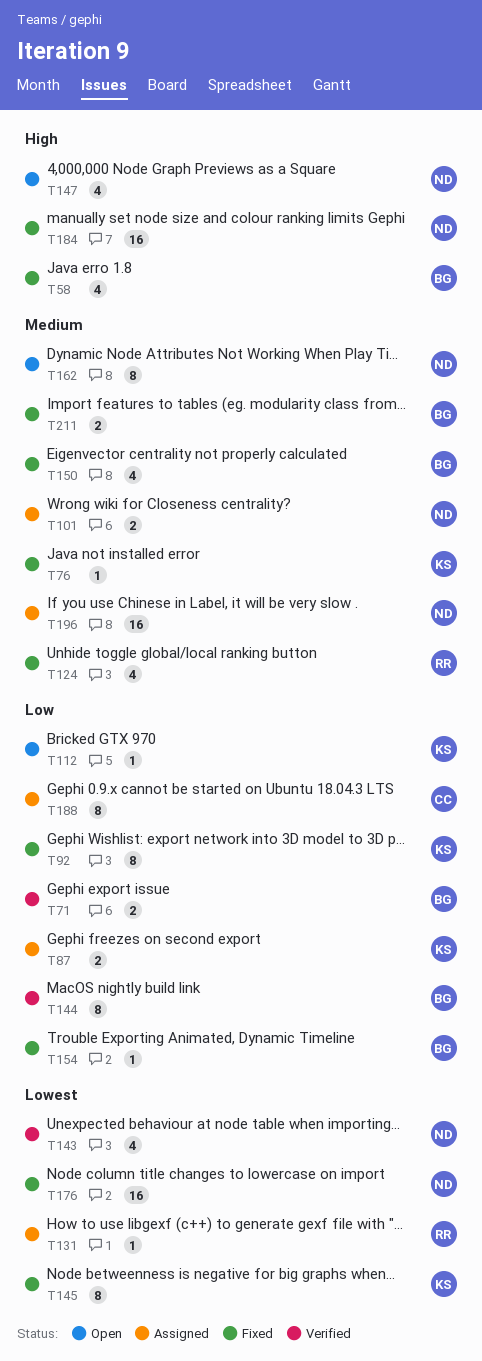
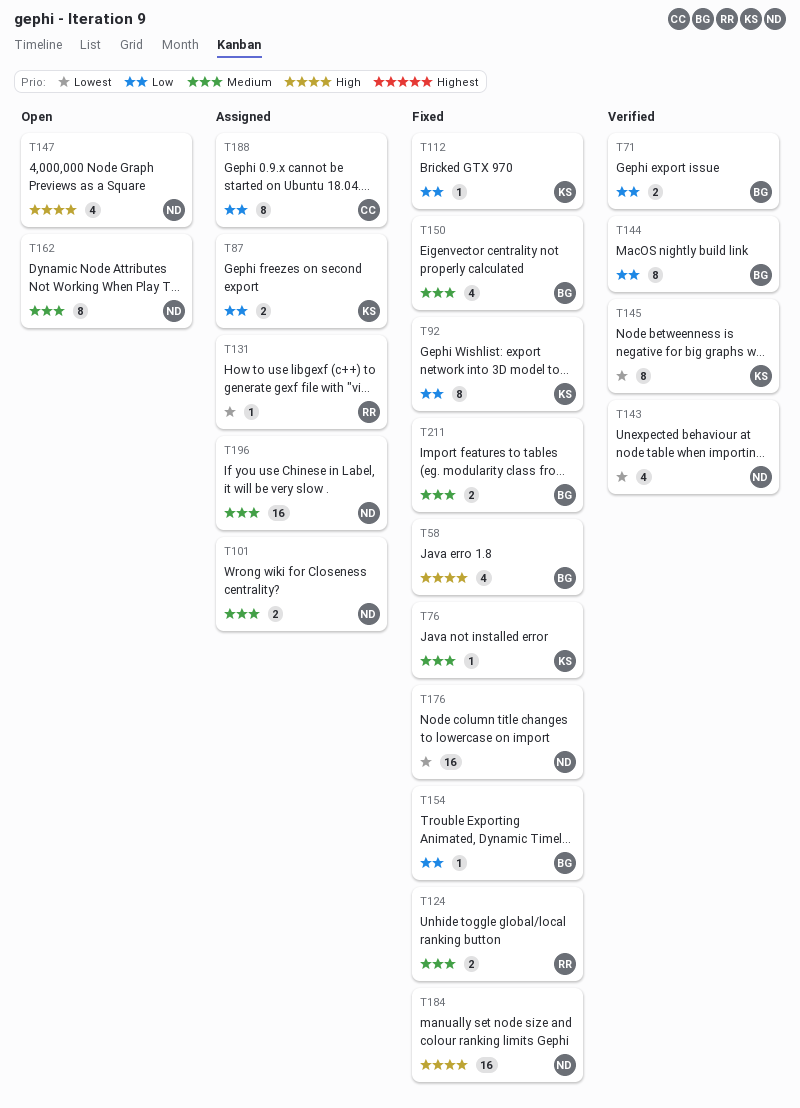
T112, status: Open -> Fixed
T124, estimate: 4 -> 2
T145, status: Fixed -> Verified

